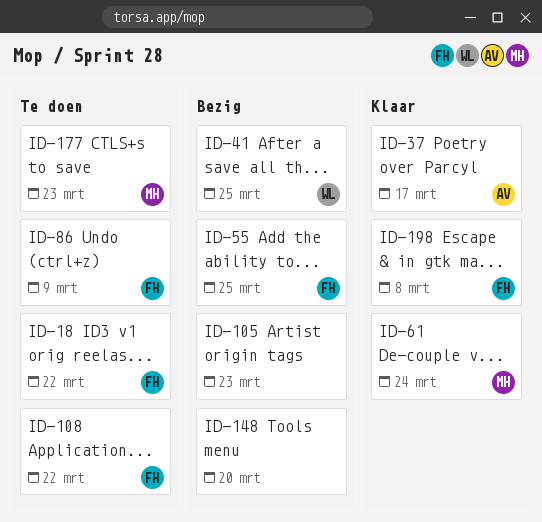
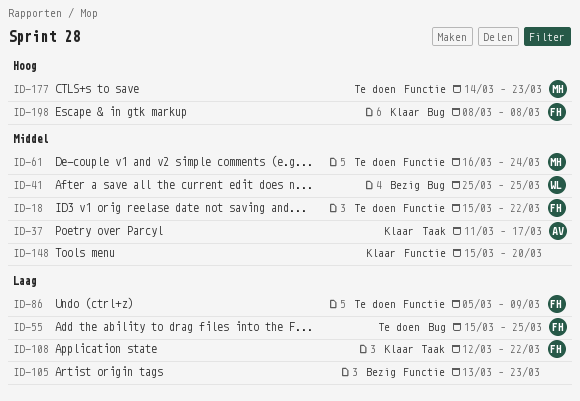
ID-55, status: Bezig -> Te doen
ID-61, status: Klaar -> Te doen
ID-108, status: Te doen -> Klaar
ID-148, status: Bezig -> Klaar

